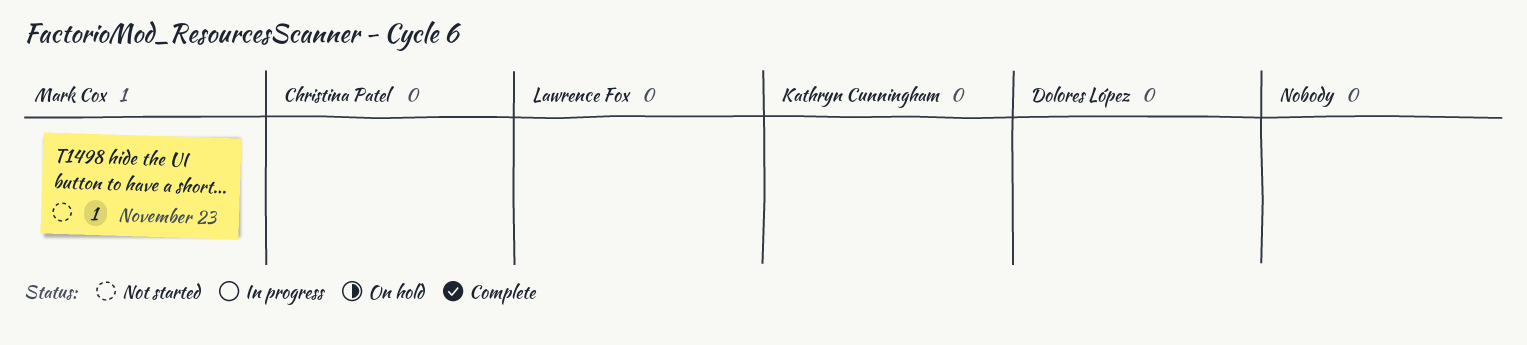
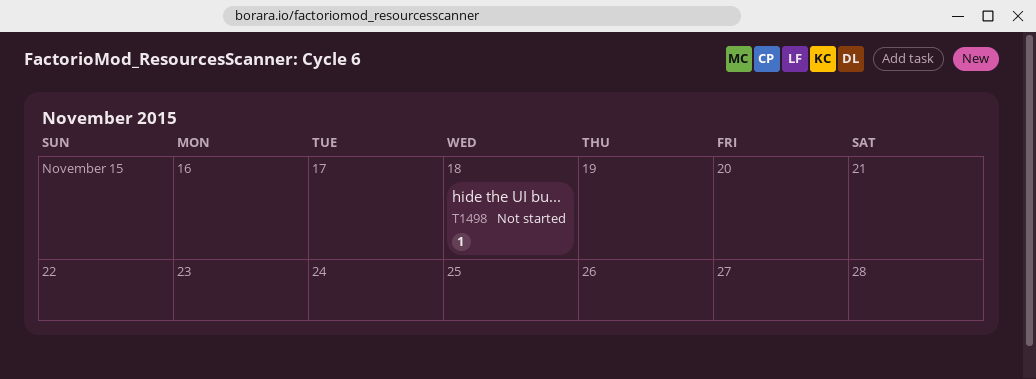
T1498, due: Nov 23 -> Nov 18

